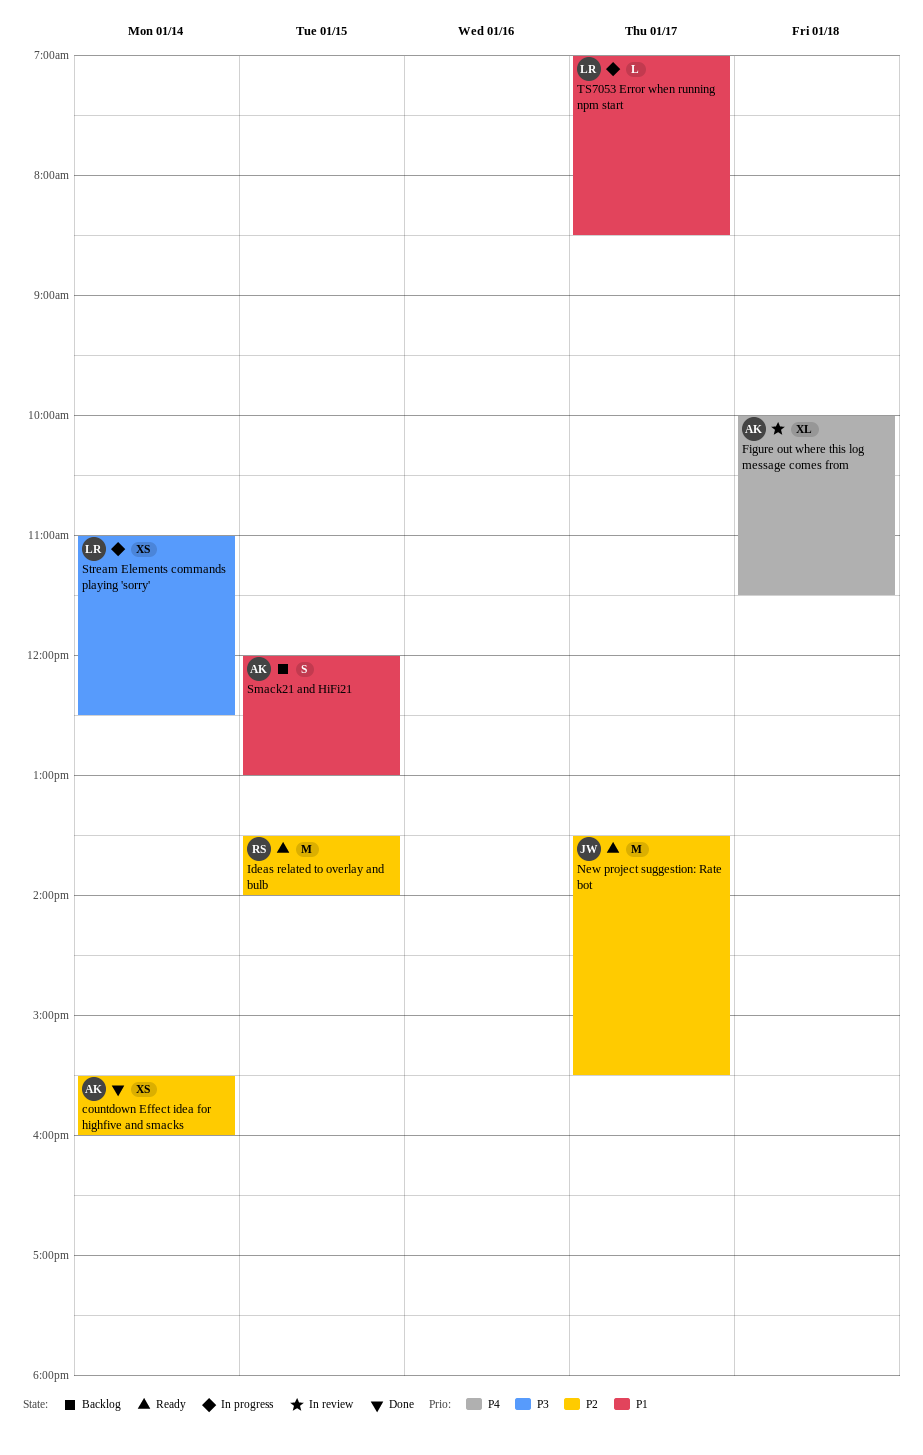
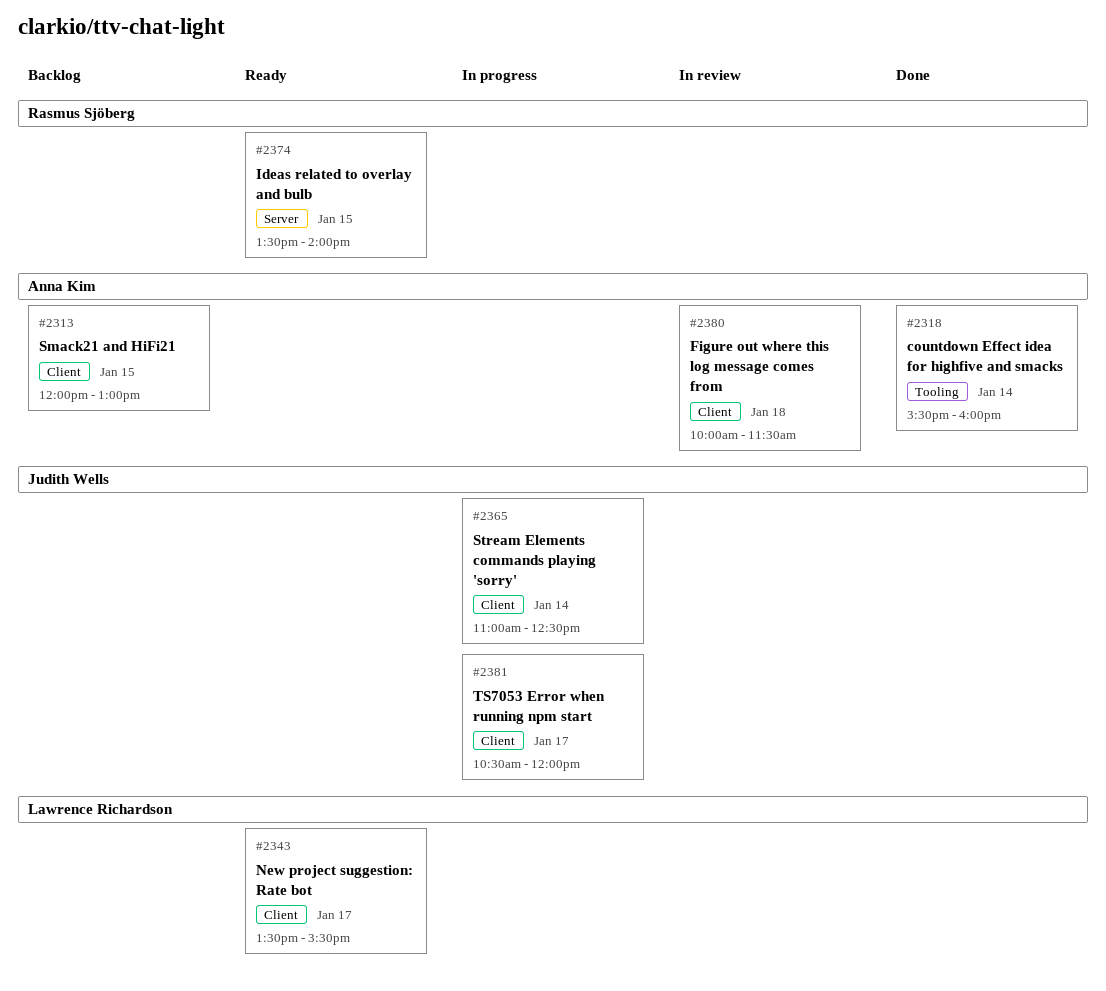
New project suggestion: Rate bot, owner: Judith Wells -> Lawrence Richardson
Stream Elements commands playing 'sorry', owner: Lawrence Richardson -> Judith Wells
TS7053 Error when running npm start, owner: Lawrence Richardson -> Judith Wells
TS7053 Error when running npm start, begins: 07:00 -> 10:30
TS7053 Error when running npm start, ends: 08:30 -> 12:00

